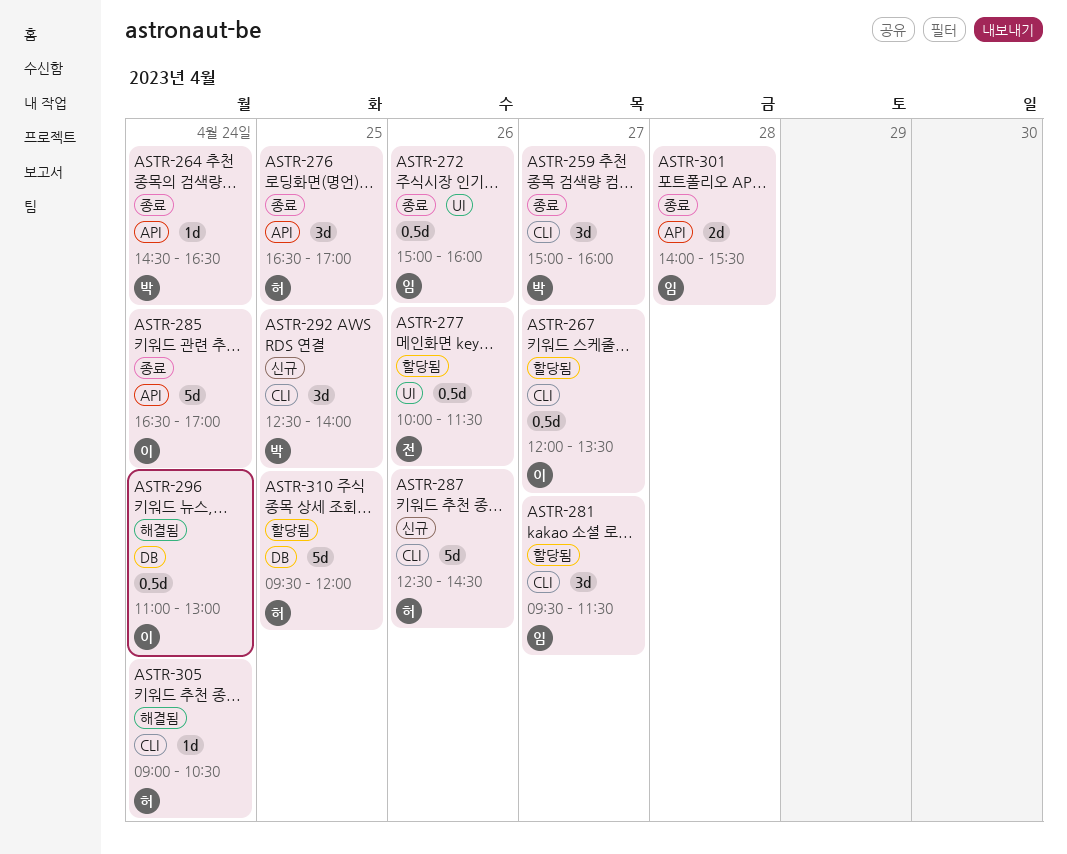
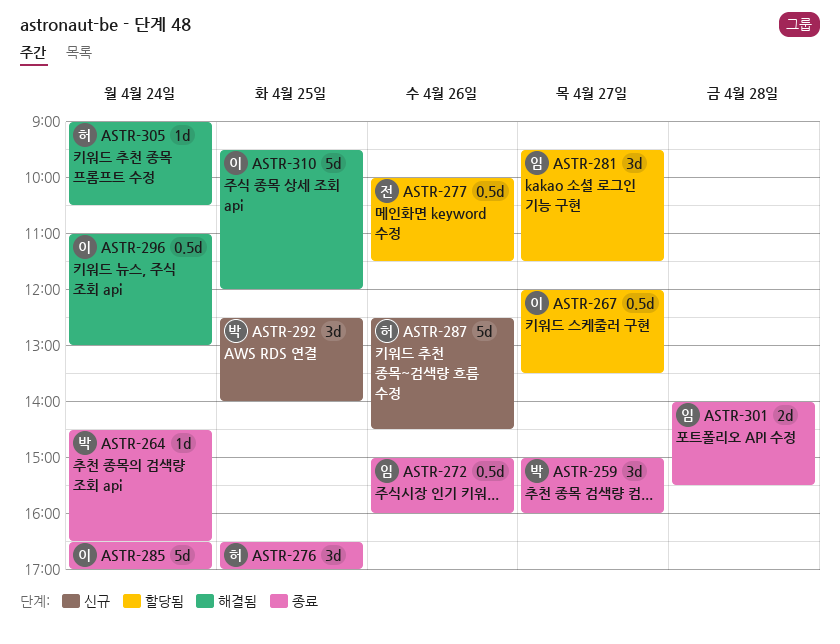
ASTR-310, status: 할당됨 -> 해결됨
ASTR-310, owner: 허 -> 이

